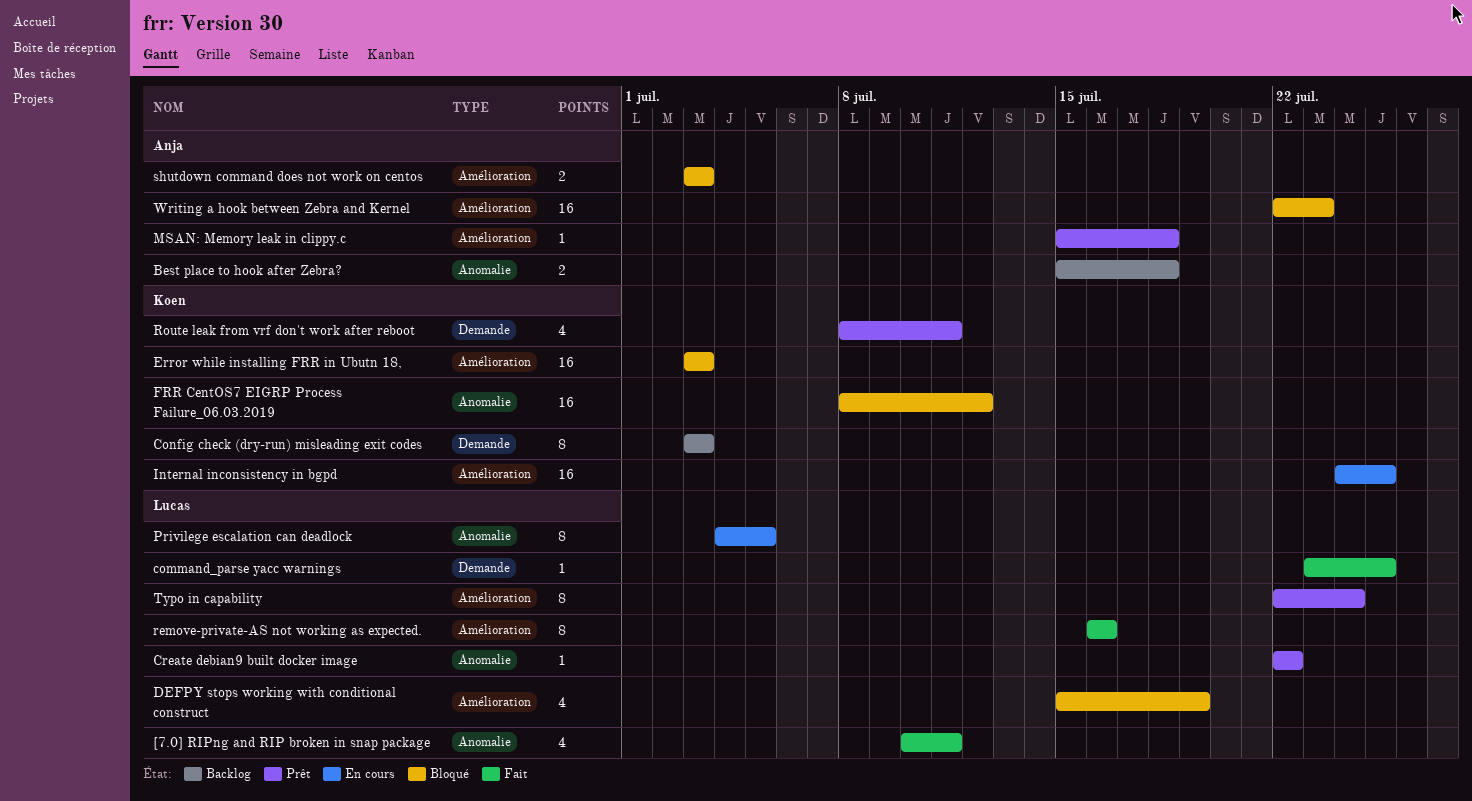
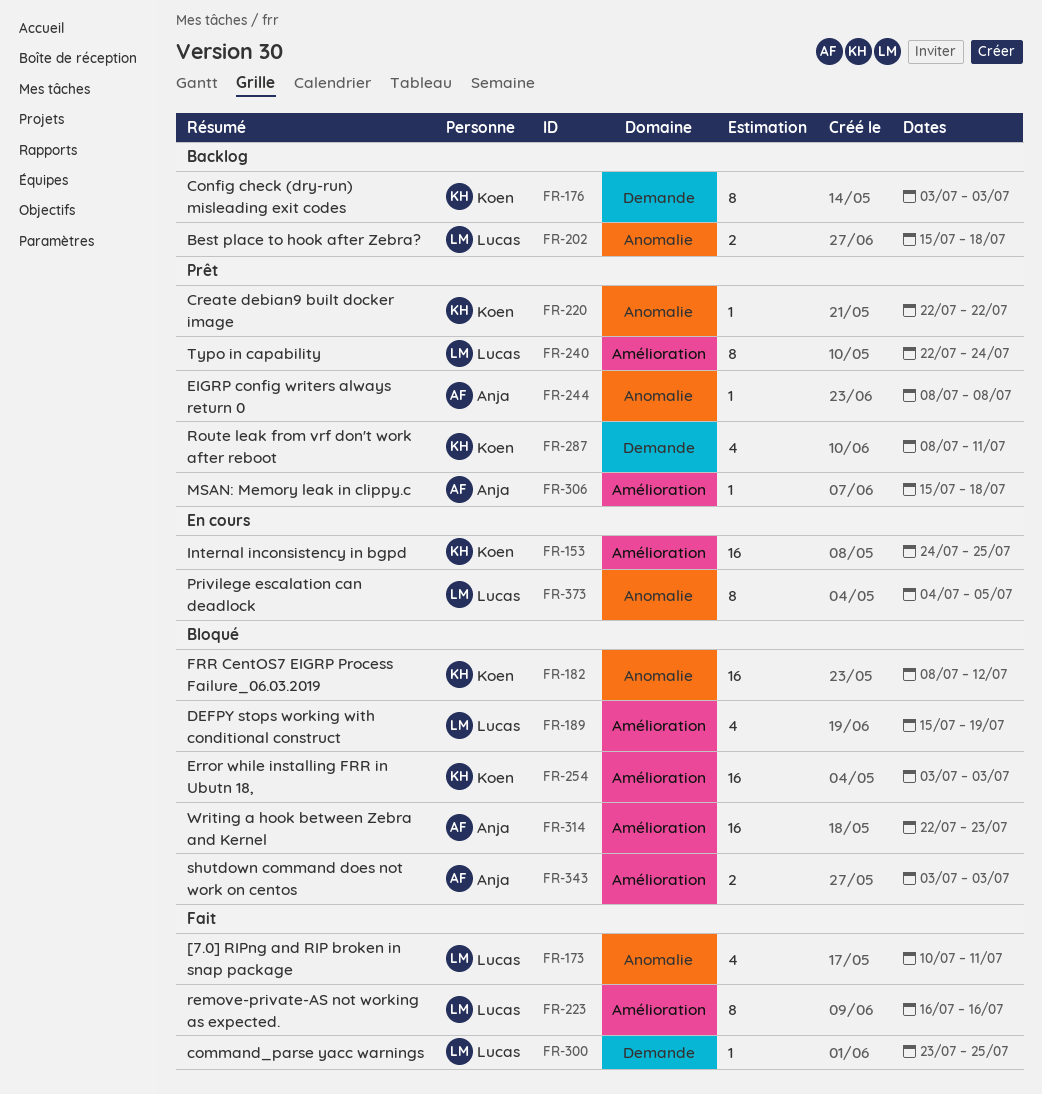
Best place to hook after Zebra?, owner: Anja -> Lucas
Create debian9 built docker image, owner: Lucas -> Koen
EIGRP config writers always return 0: none -> present

